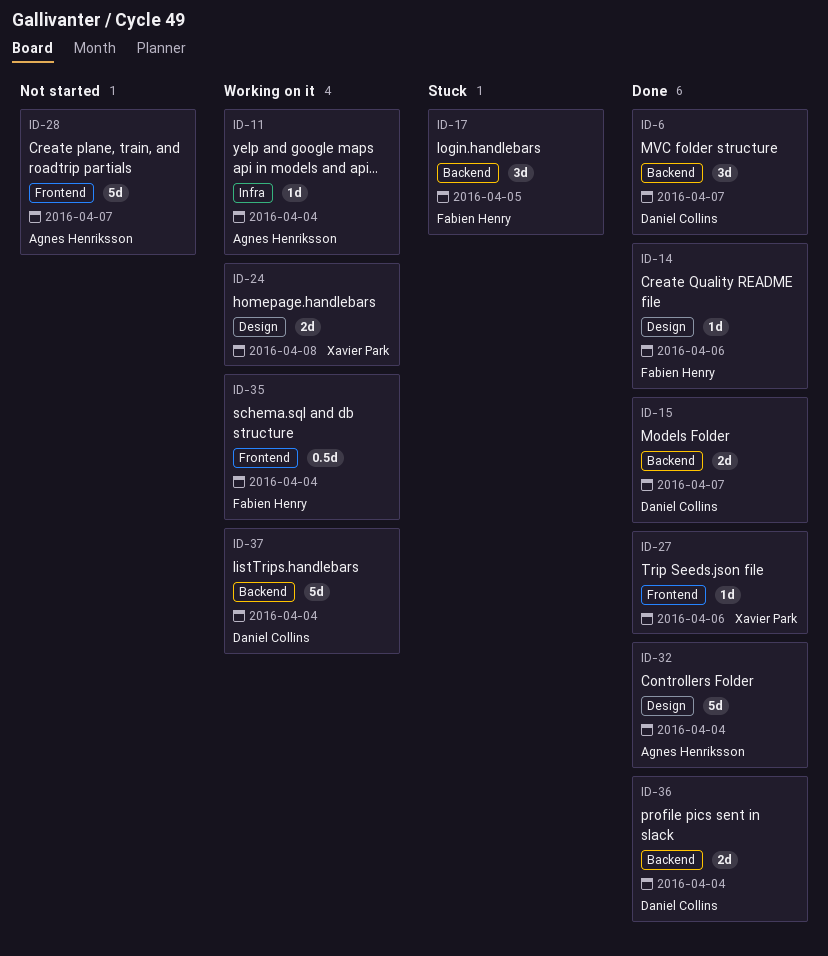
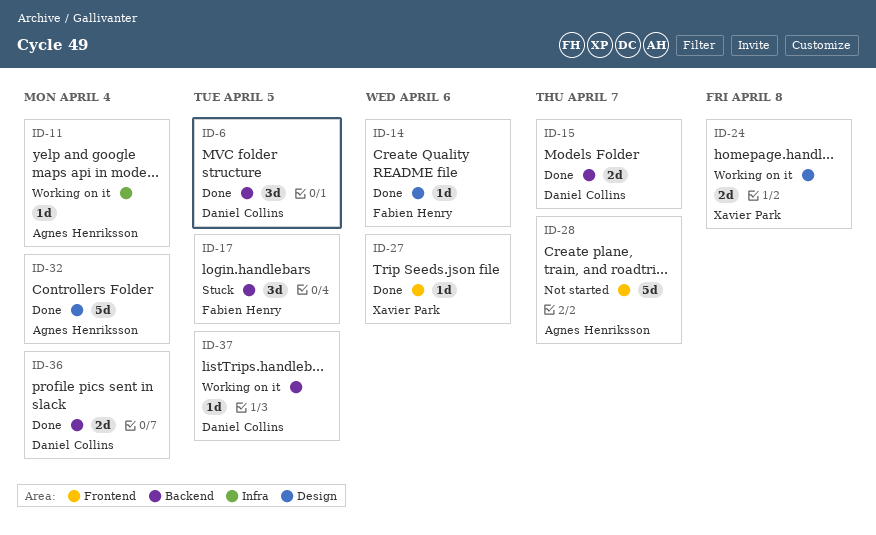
ID-6, due: Apr 7 -> Apr 5
ID-35: present -> none
ID-37, estimate: 5d -> 1d
ID-37, due: Apr 4 -> Apr 5

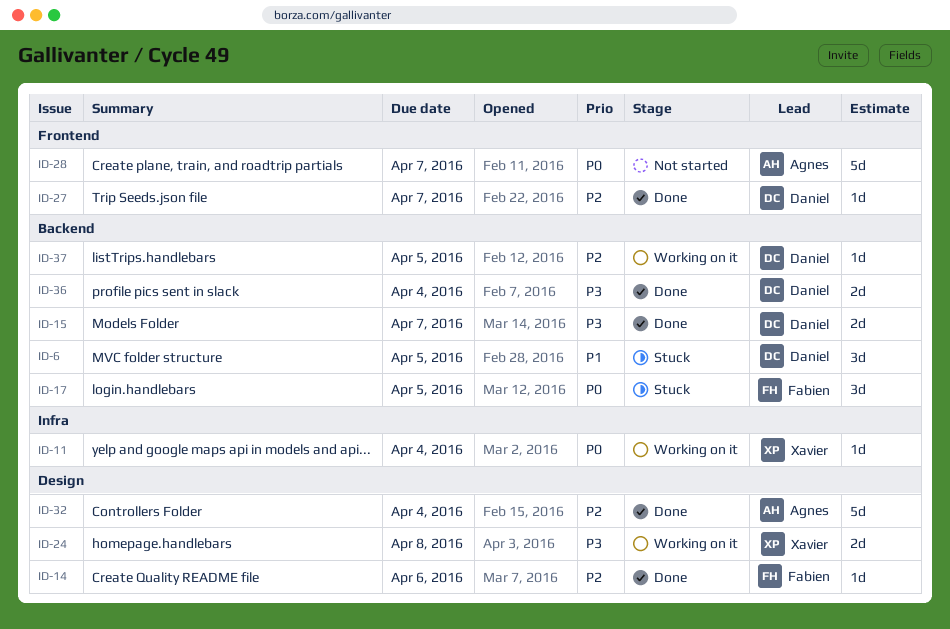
ID-6, status: Done -> Stuck
ID-11, owner: Agnes Henriksson -> Xavier Park
ID-27, owner: Xavier Park -> Daniel Collins
ID-27, due: Apr 6 -> Apr 7

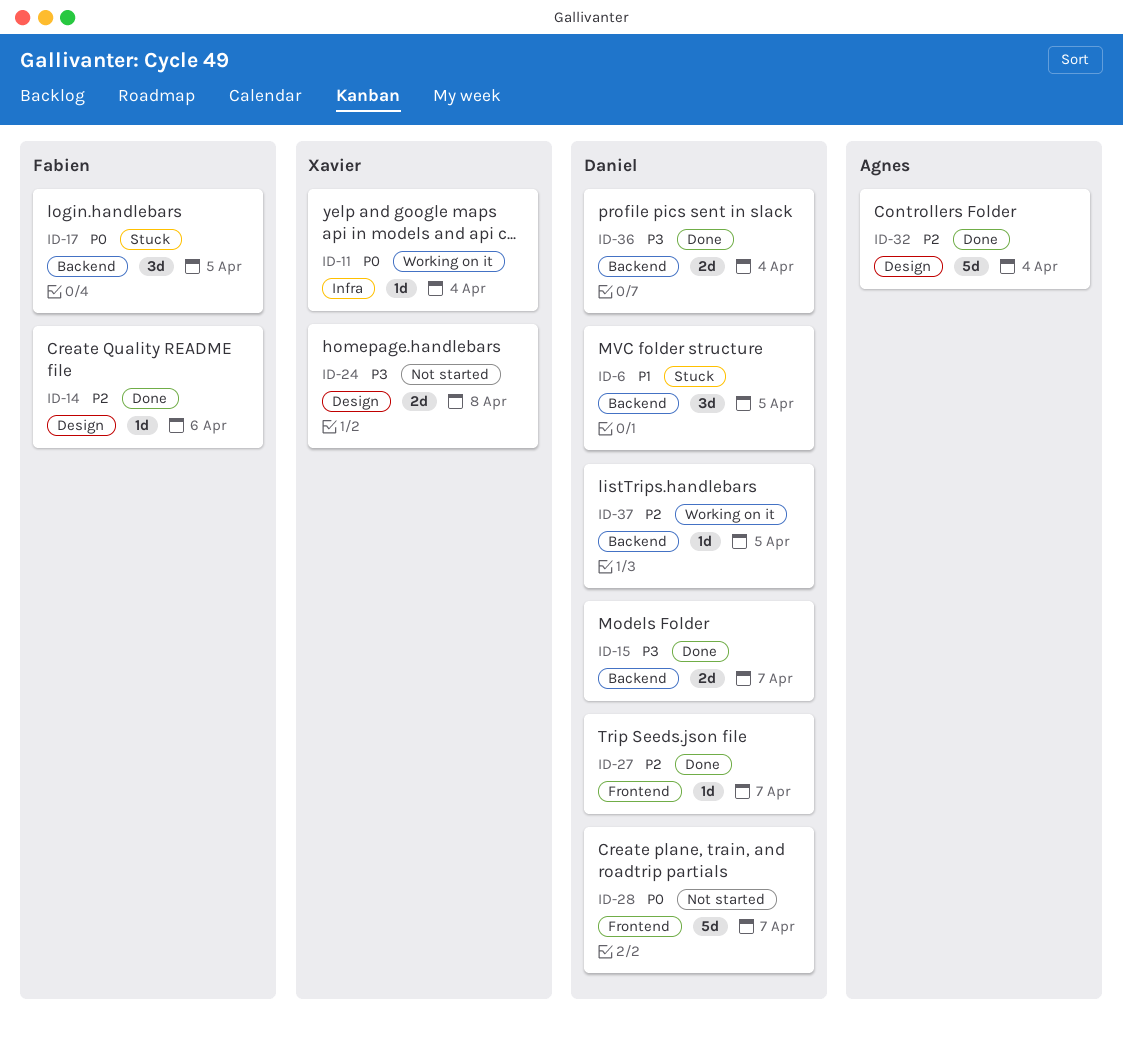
ID-24, status: Working on it -> Not started
ID-28, owner: Agnes -> Daniel

